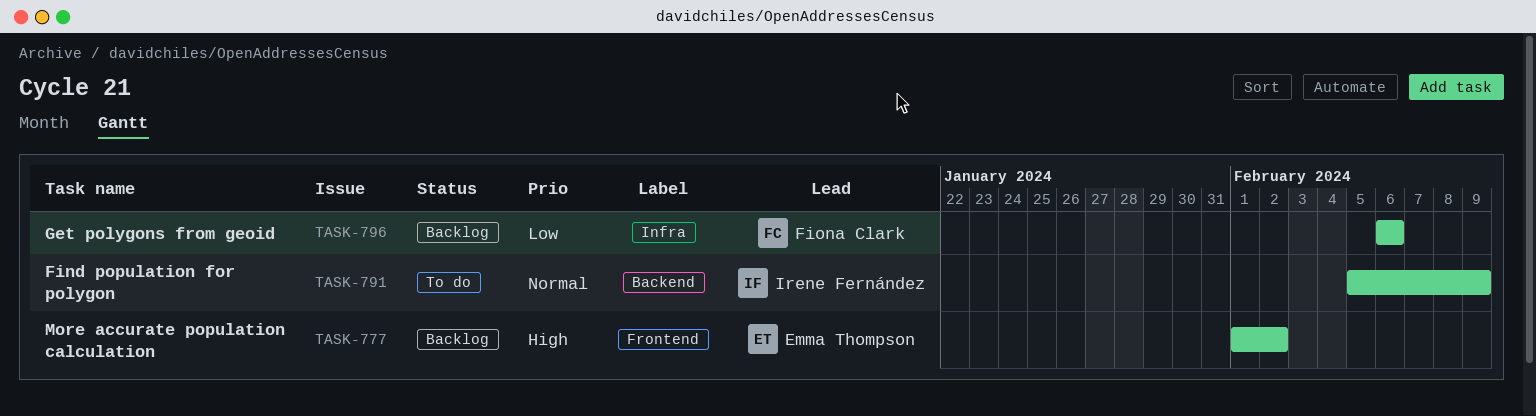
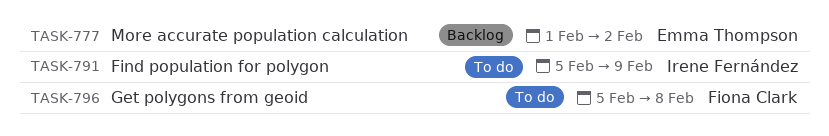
TASK-796, status: Backlog -> To do
TASK-796, start: Feb 6 -> Feb 5
TASK-796, due: Feb 6 -> Feb 8

